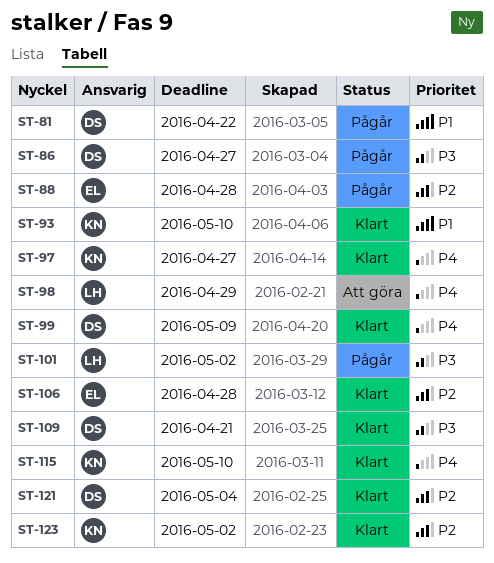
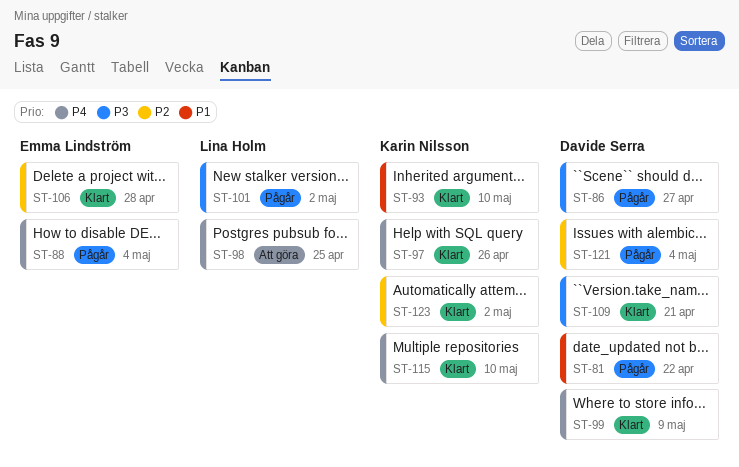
ST-88, priority: P2 -> P4
ST-88, due: Apr 28 -> May 4
ST-97, due: Apr 27 -> Apr 26
ST-98, due: Apr 29 -> Apr 25
ST-121, status: Klart -> Pågår

